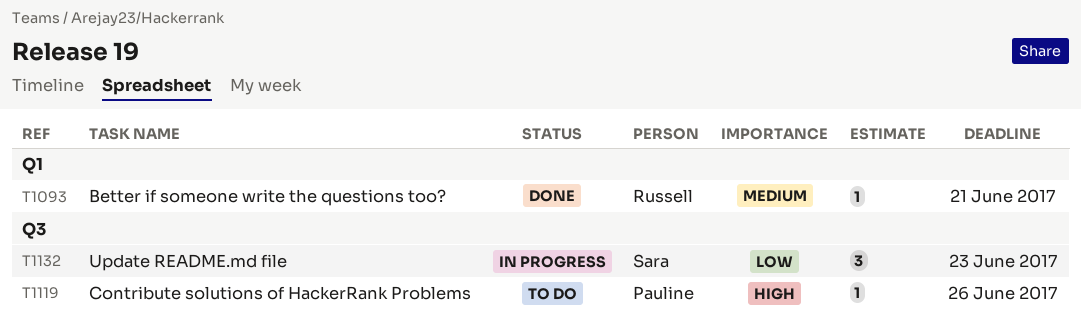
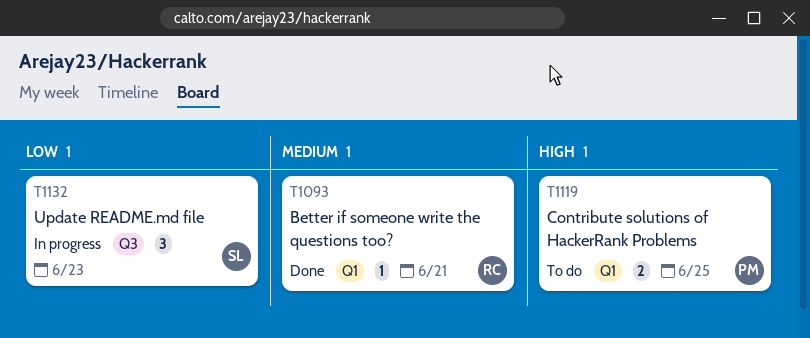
T1119, label: Q3 -> Q1
T1119, estimate: 1 -> 2
T1119, due: Jun 26 -> Jun 25

